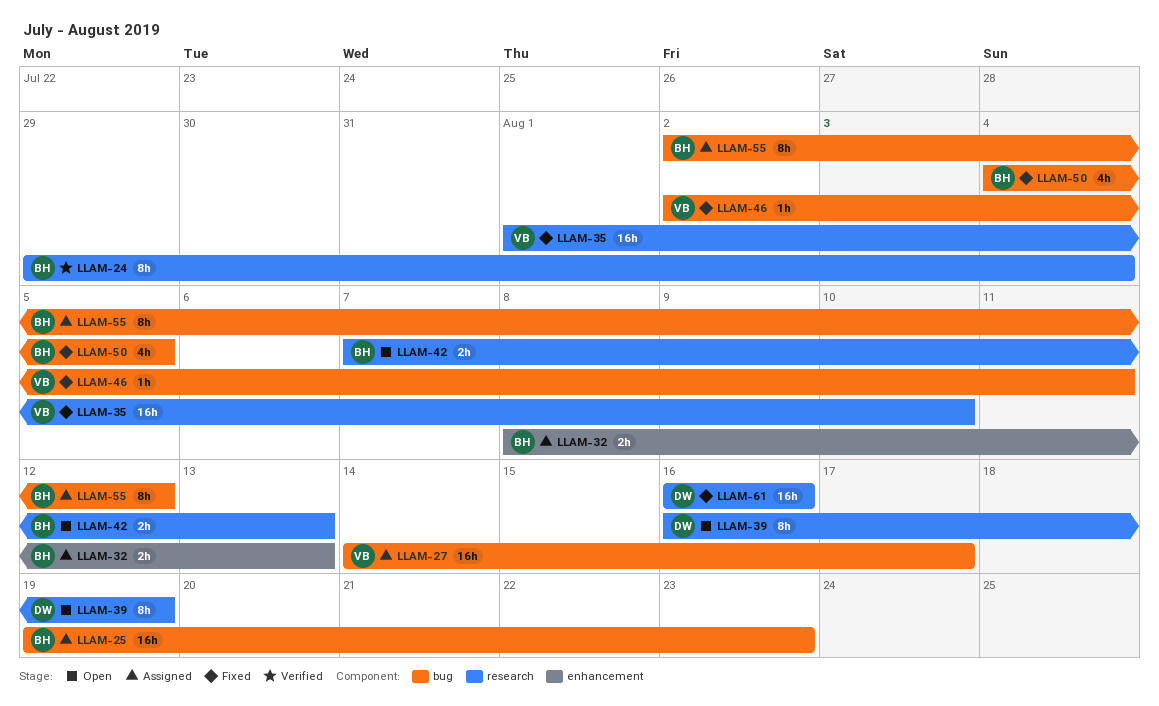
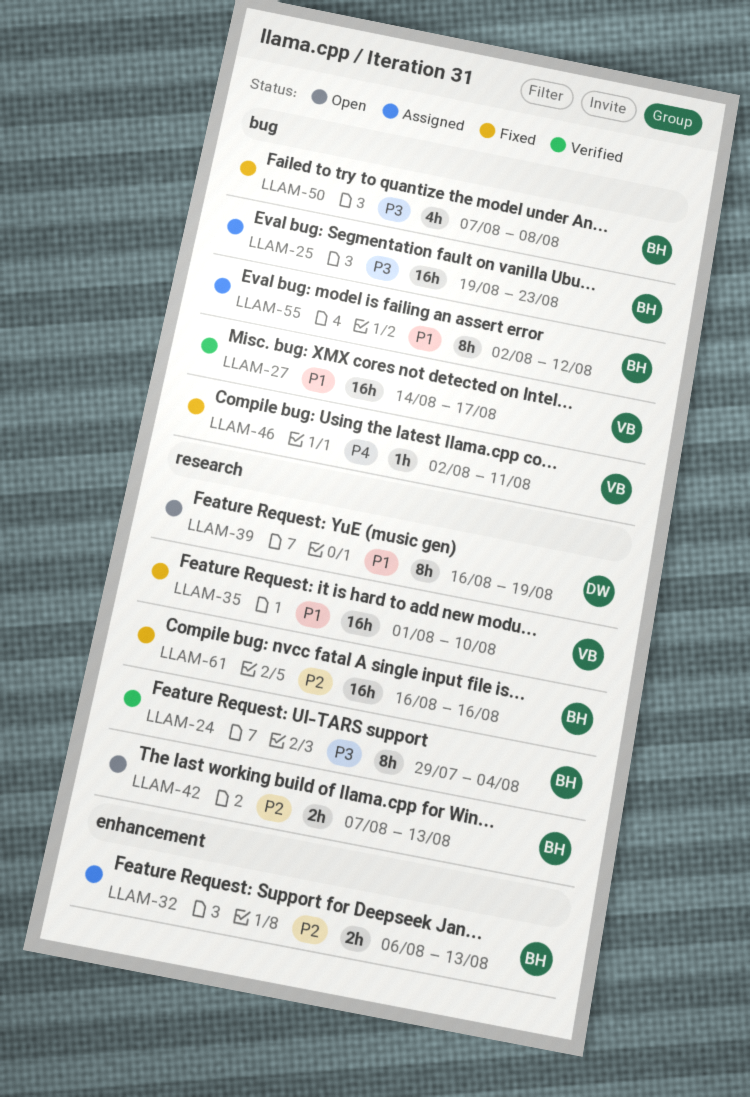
LLAM-27, status: Assigned -> Verified
LLAM-32, start: Aug 8 -> Aug 6
LLAM-50, start: Aug 4 -> Aug 7
LLAM-50, due: Aug 5 -> Aug 8
LLAM-61, owner: DW -> BH

